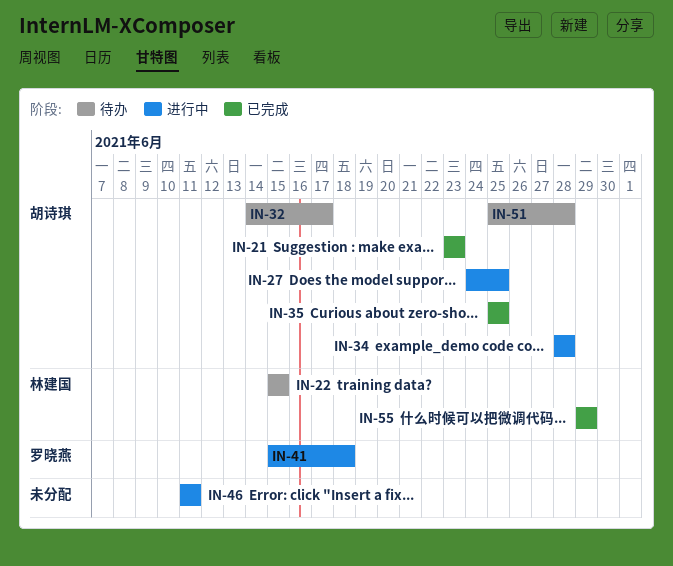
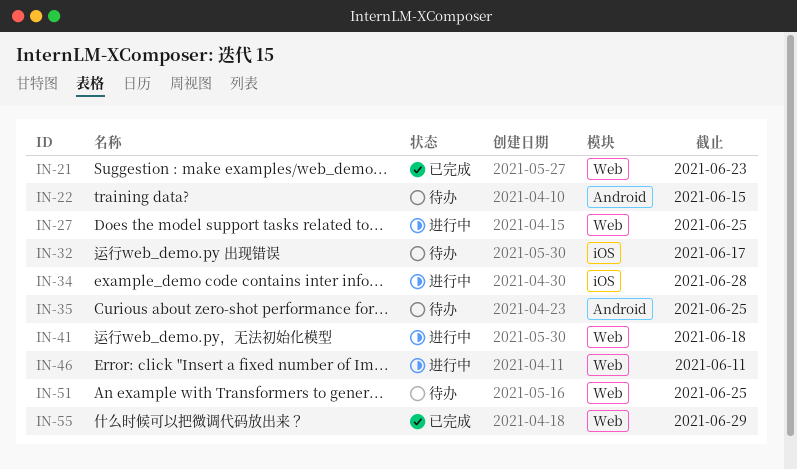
IN-35, status: 已完成 -> 待办
IN-51, due: Jun 28 -> Jun 25

